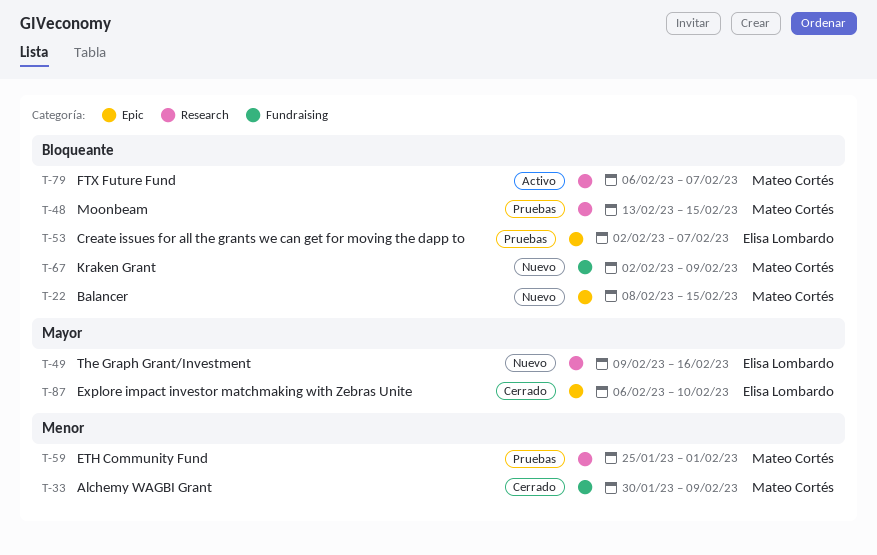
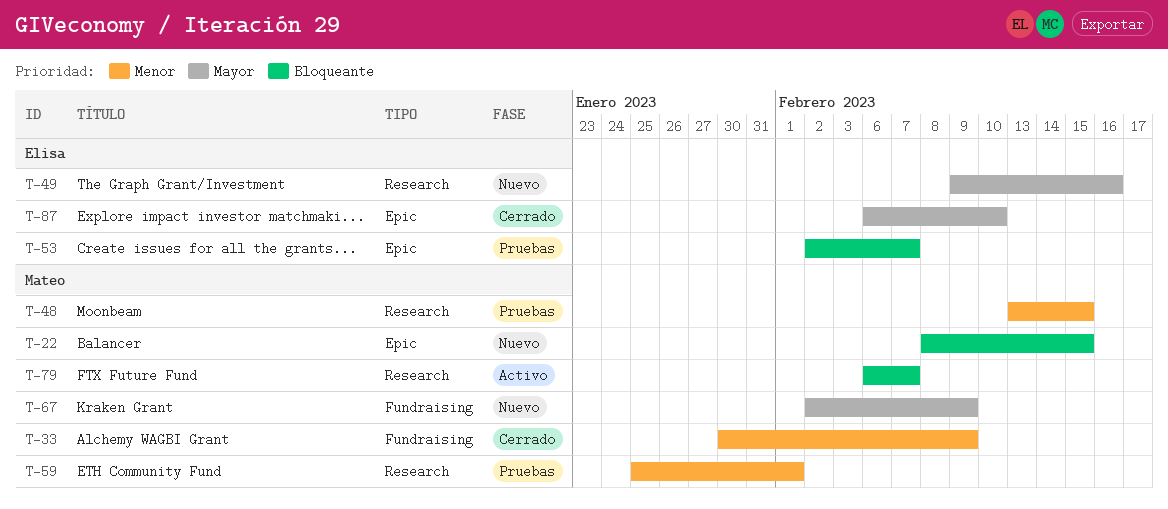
T-48, priority: Bloqueante -> Menor
T-67, priority: Bloqueante -> Mayor

